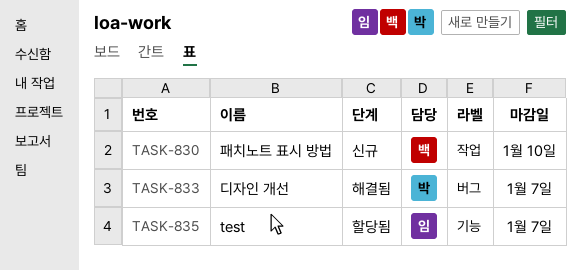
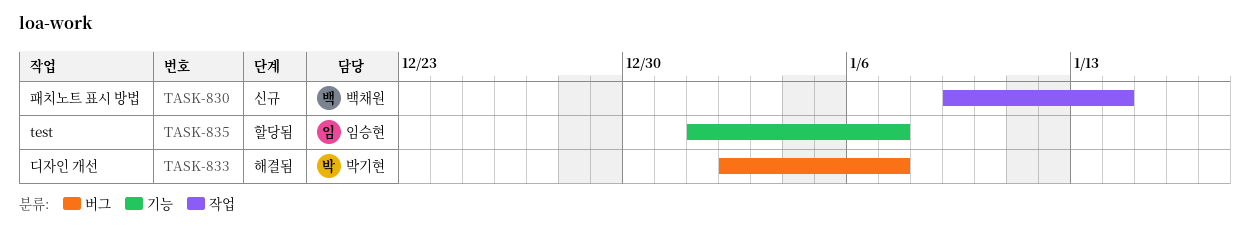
TASK-830, due: Jan 10 -> Jan 14

